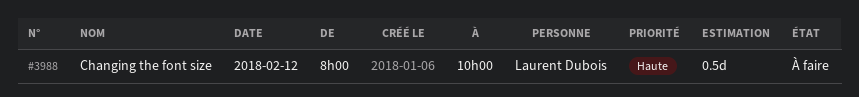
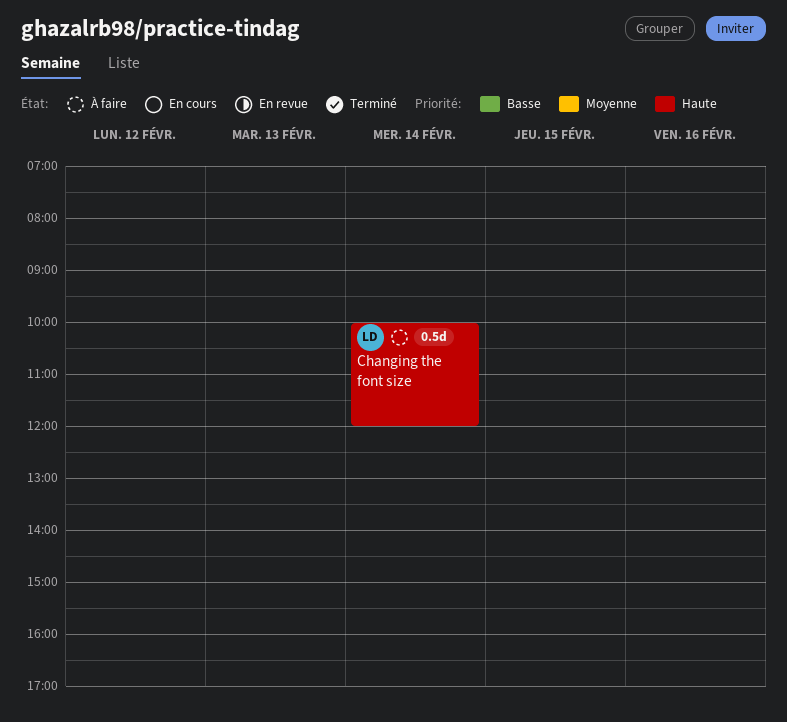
Changing the font size, day: Feb 12 -> Feb 14
Changing the font size, begins: 08:00 -> 10:00
Changing the font size, ends: 10:00 -> 12:00

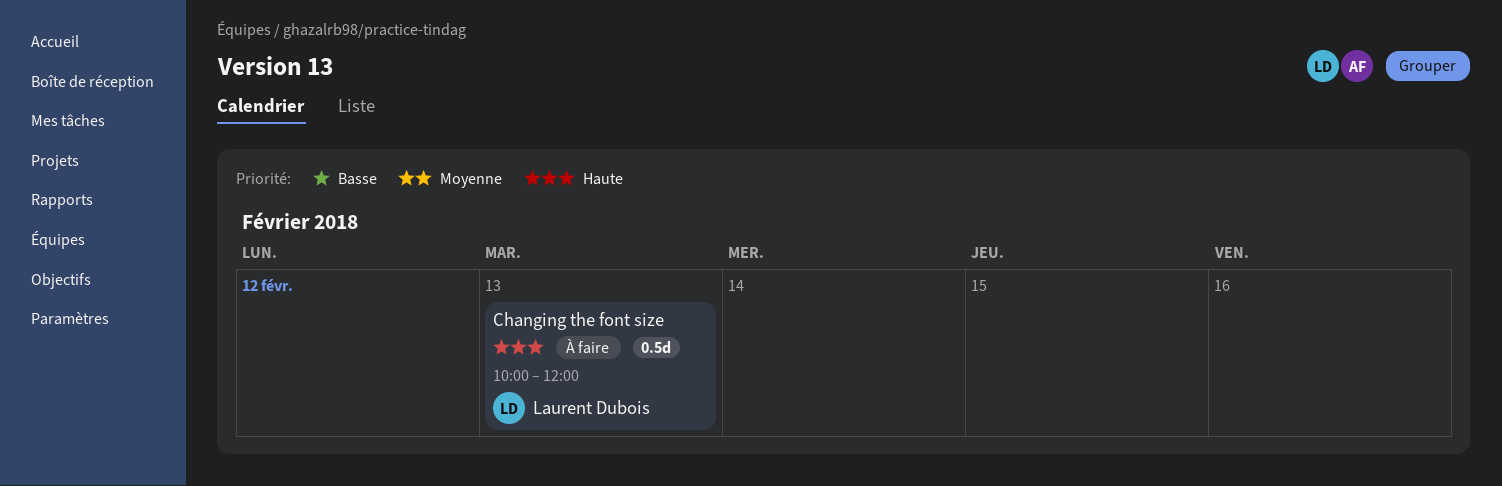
Changing the font size, day: Feb 14 -> Feb 13

